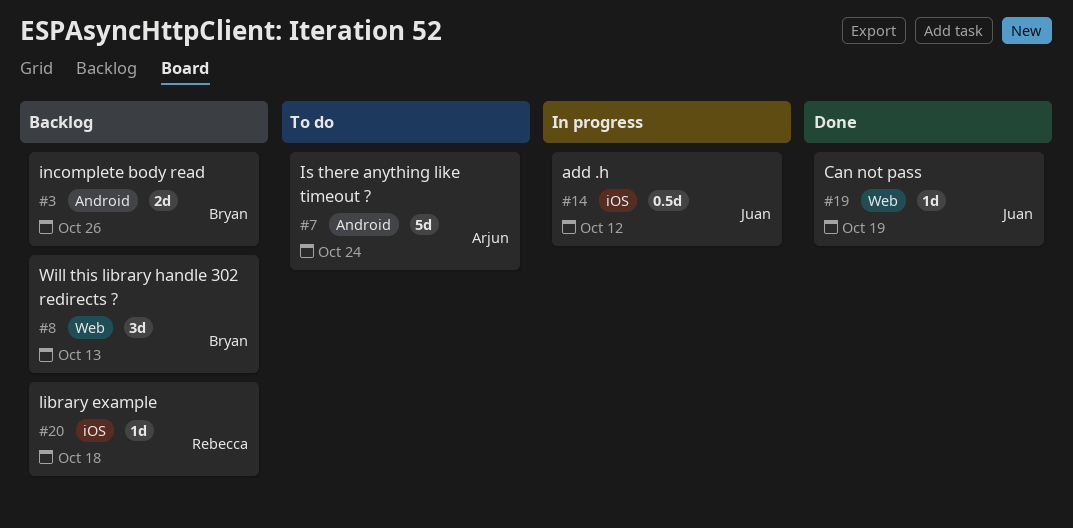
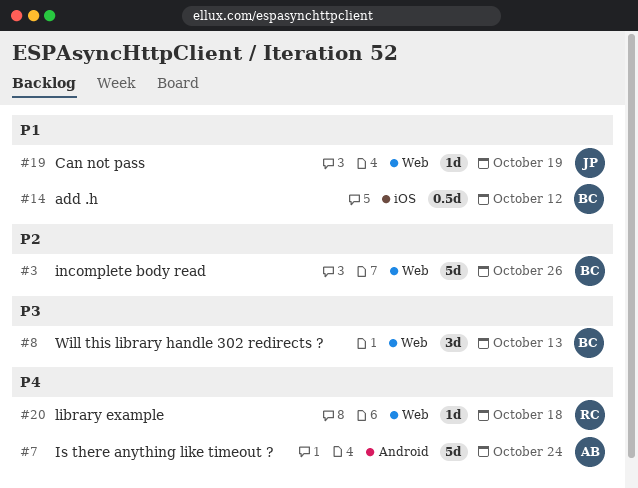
#3, label: Android -> Web
#3, estimate: 2d -> 5d
#14, owner: Juan -> Bryan
#20, label: iOS -> Web

